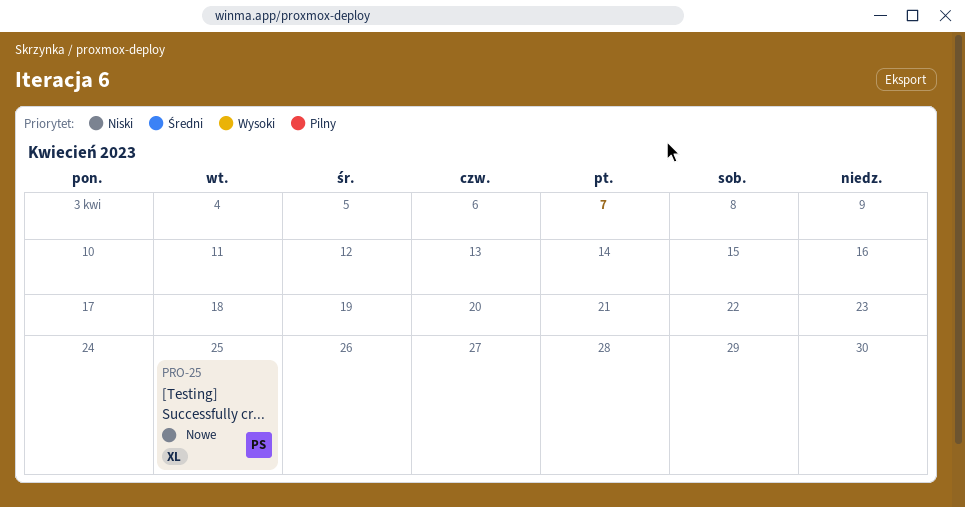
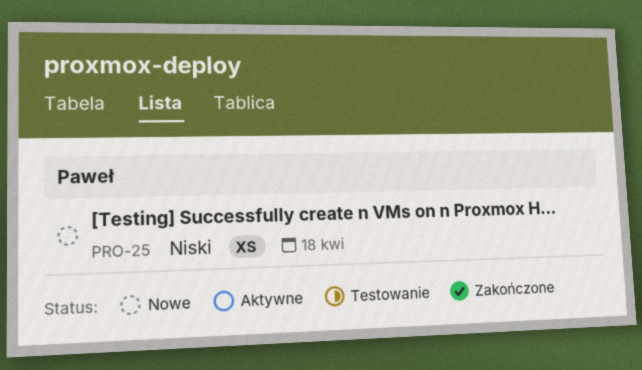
PRO-25, estimate: XL -> XS
PRO-25, due: Apr 25 -> Apr 18

